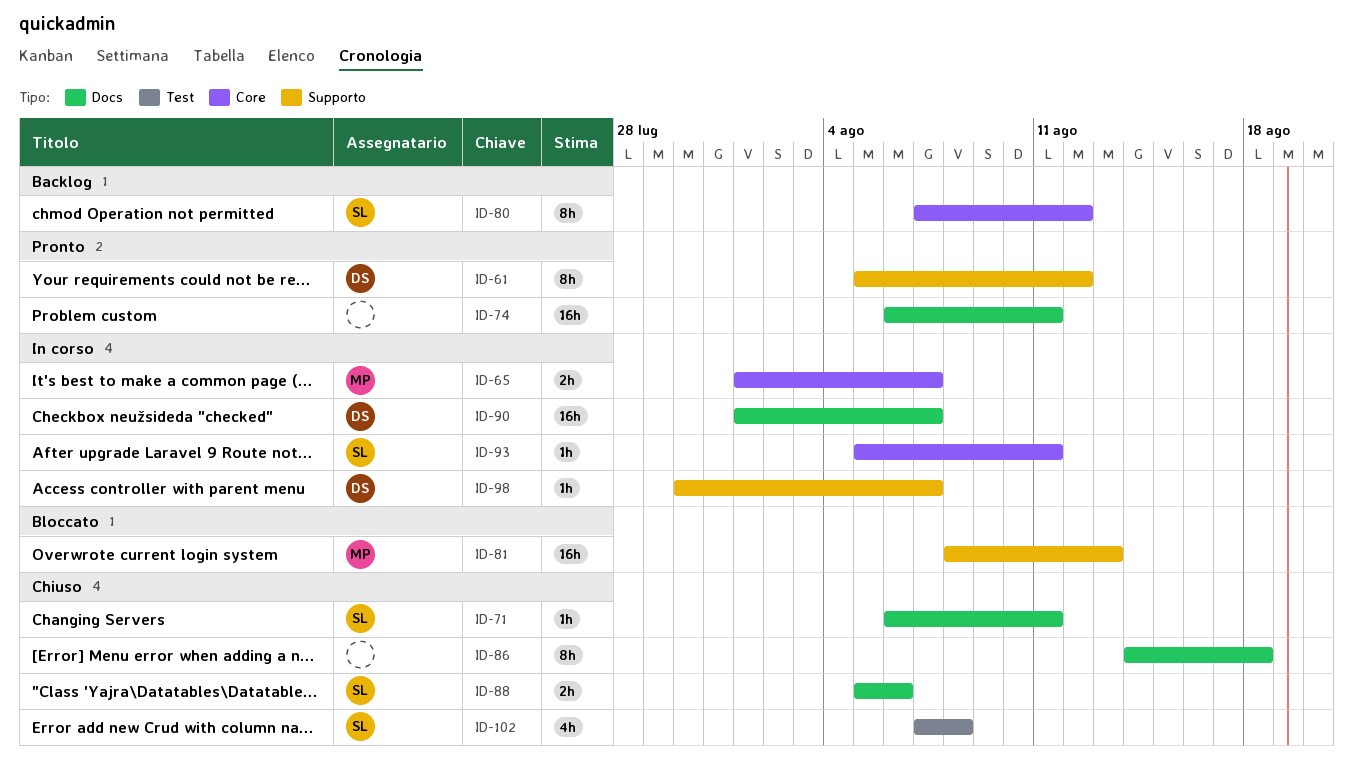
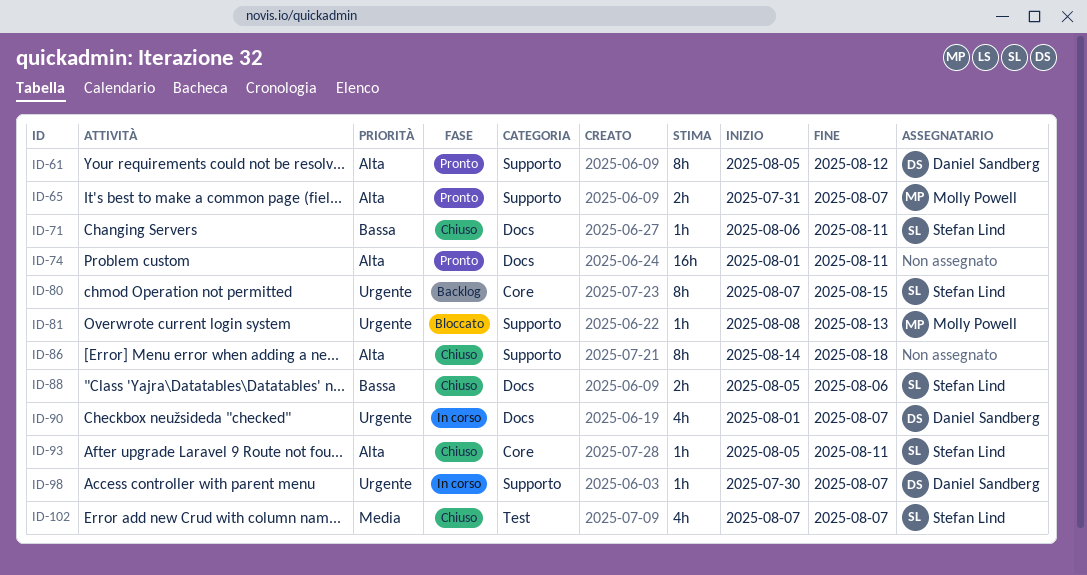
ID-65, status: In corso -> Pronto
ID-65, label: Core -> Supporto
ID-65, start: Aug 1 -> Jul 31
ID-74, start: Aug 6 -> Aug 1
ID-80, due: Aug 12 -> Aug 15
ID-81, estimate: 16h -> 1h
ID-86, label: Docs -> Supporto
ID-90, estimate: 16h -> 4h
ID-93, status: In corso -> Chiuso
ID-102, due: Aug 8 -> Aug 7

